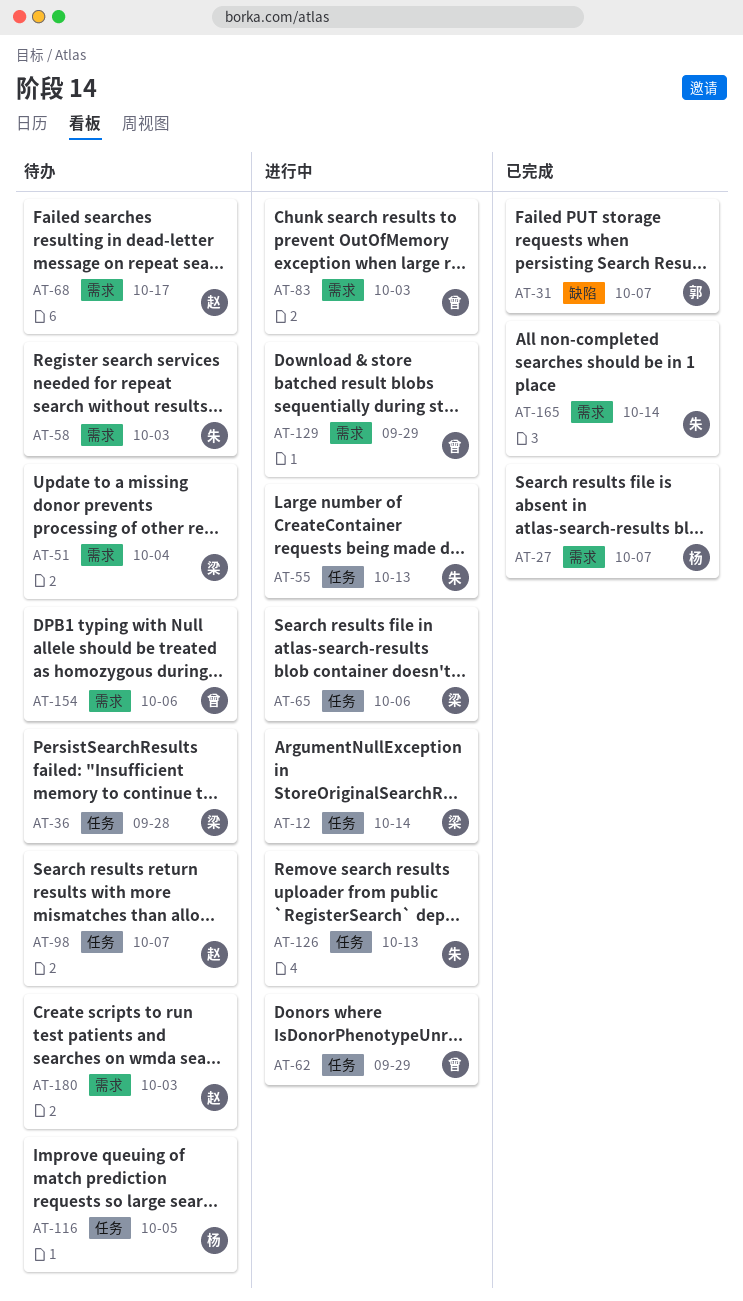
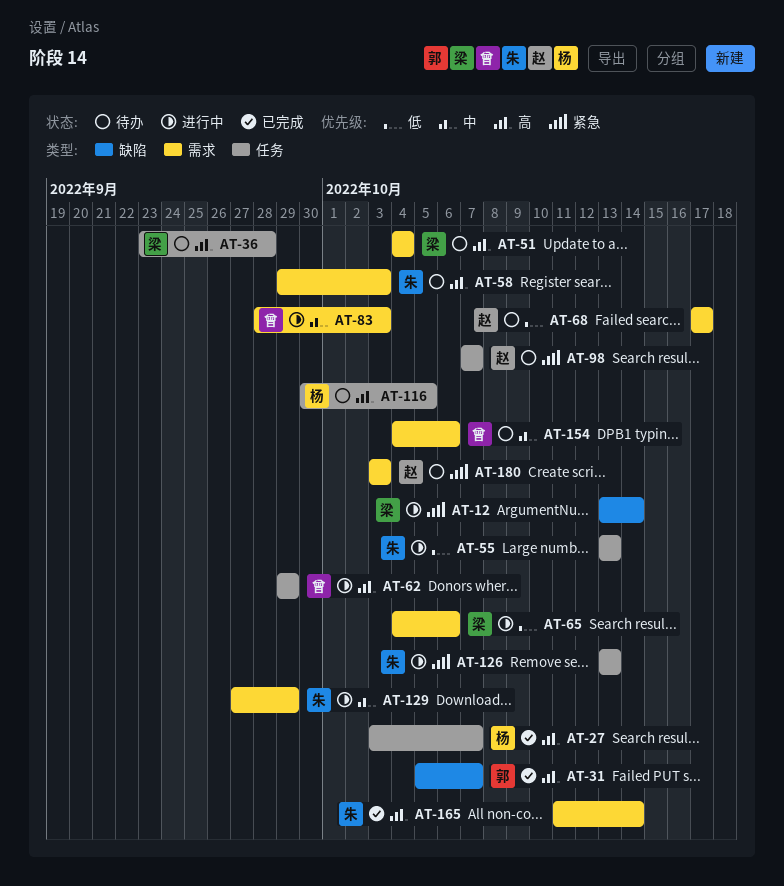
AT-12, label: 任务 -> 缺陷
AT-27, label: 需求 -> 任务
AT-65, label: 任务 -> 需求
AT-129, owner: 曾 -> 朱

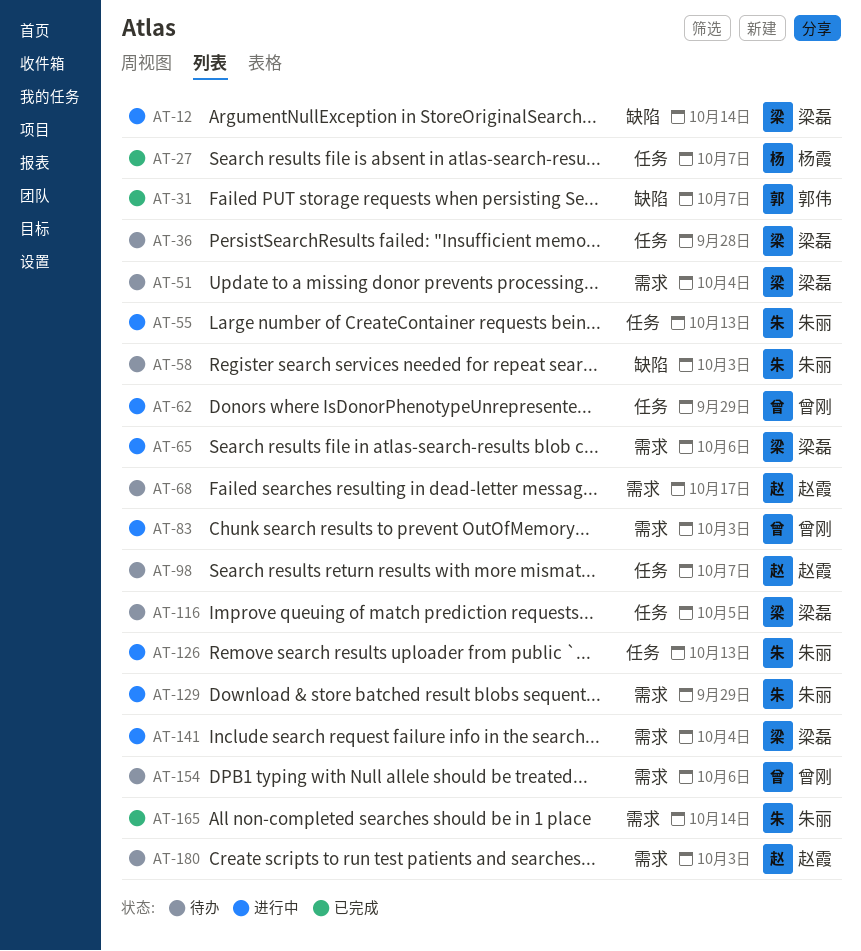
AT-58, label: 需求 -> 缺陷
AT-116, owner: 杨霞 -> 梁磊
AT-141: none -> present

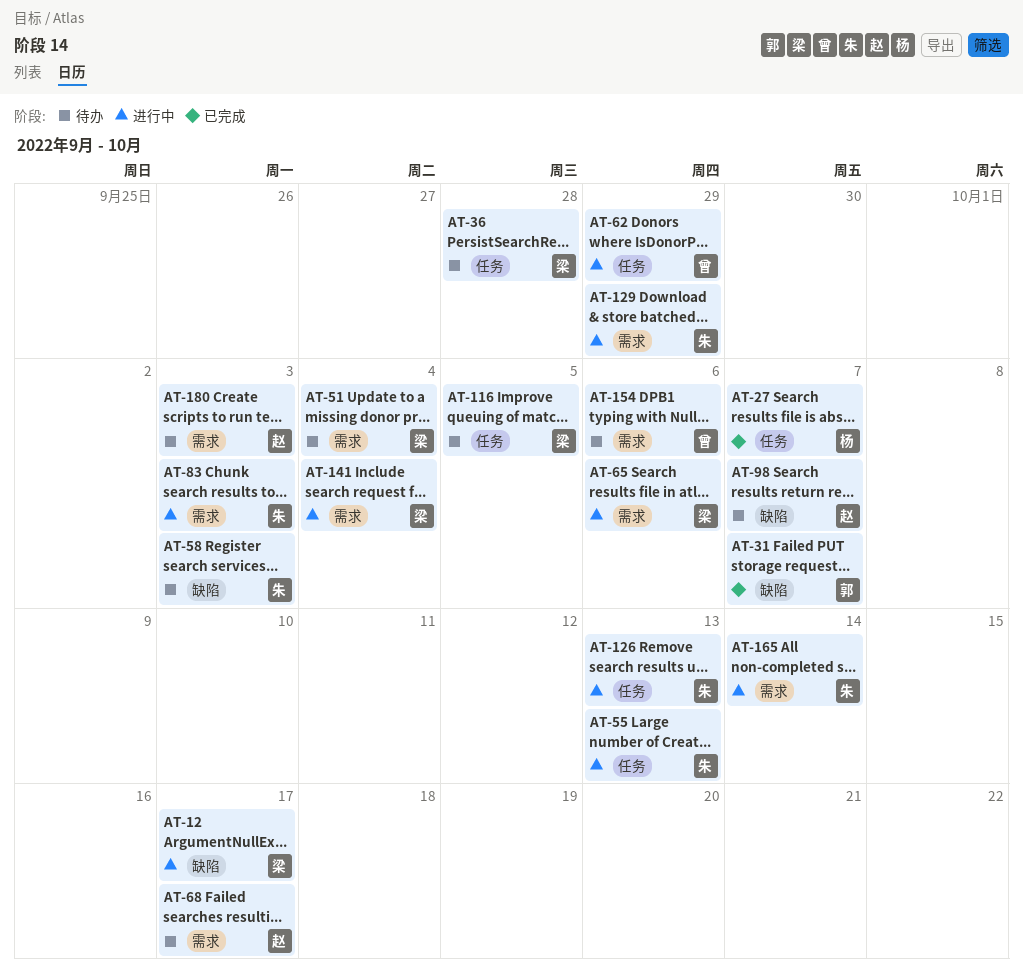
AT-12, due: Oct 14 -> Oct 17
AT-83, owner: 曾刚 -> 朱丽
AT-98, label: 任务 -> 缺陷
AT-165, status: 已完成 -> 进行中

